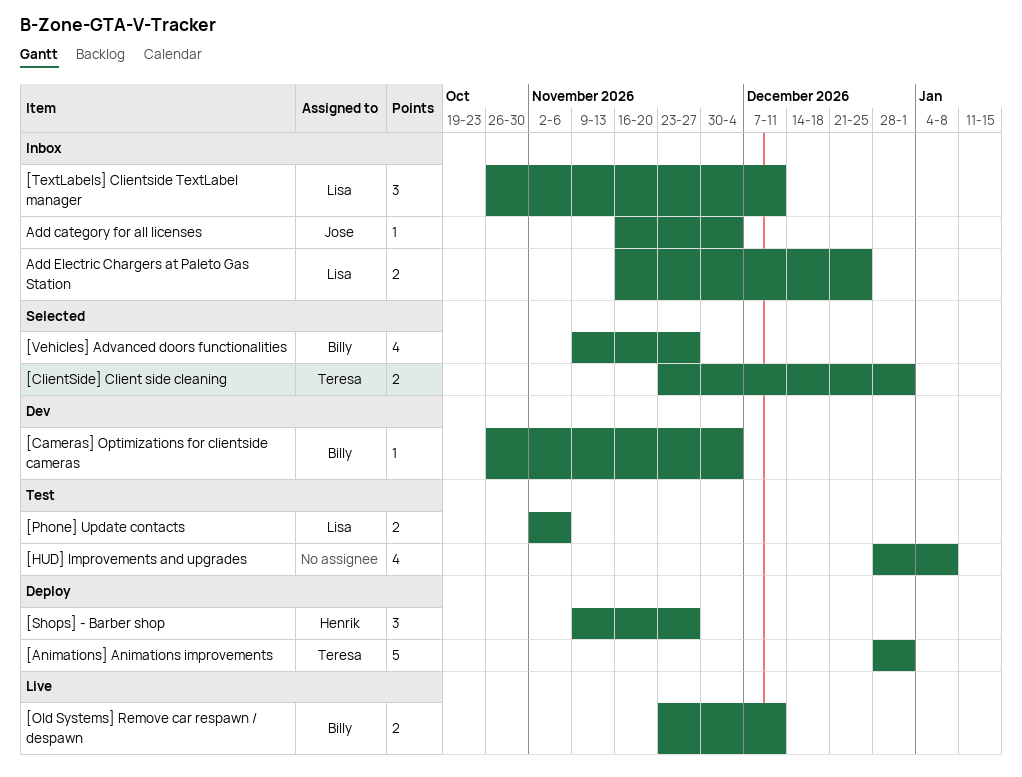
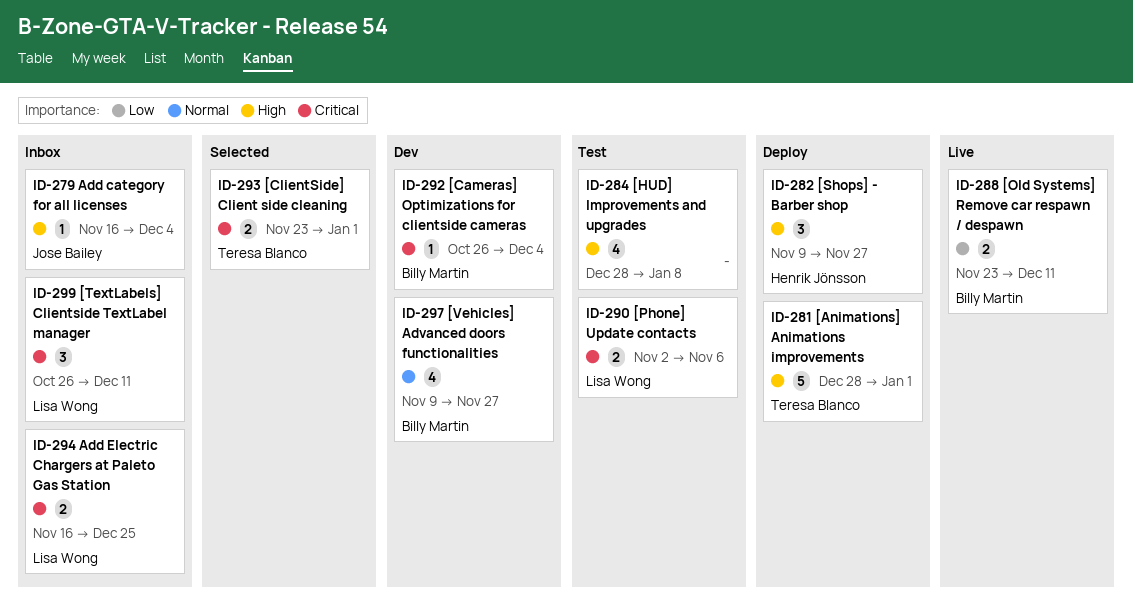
[Vehicles] Advanced doors functionalities, status: Selected -> Dev

